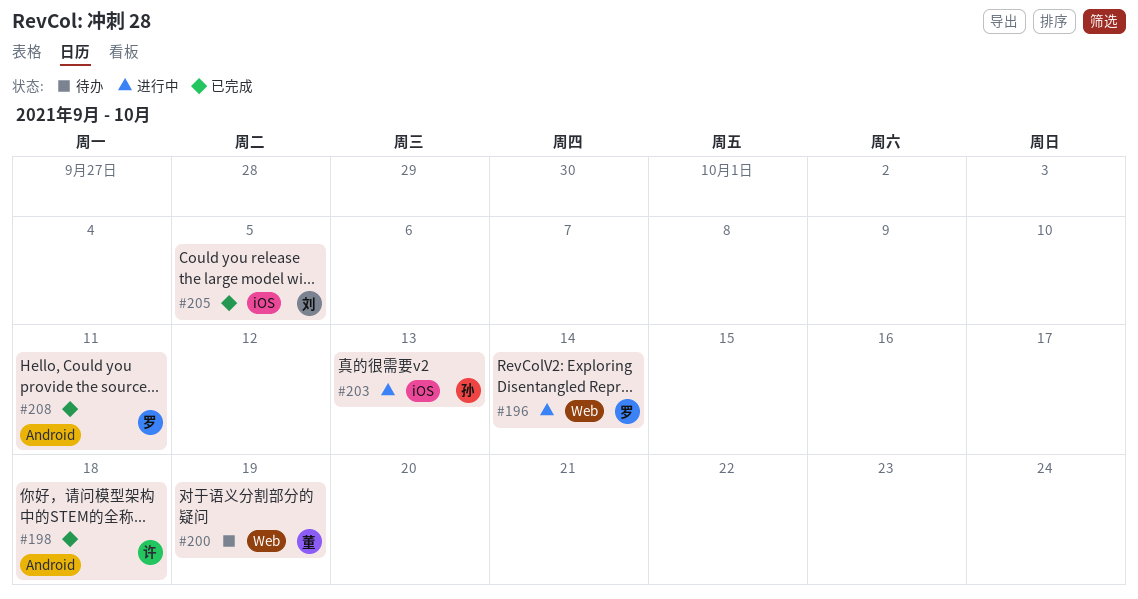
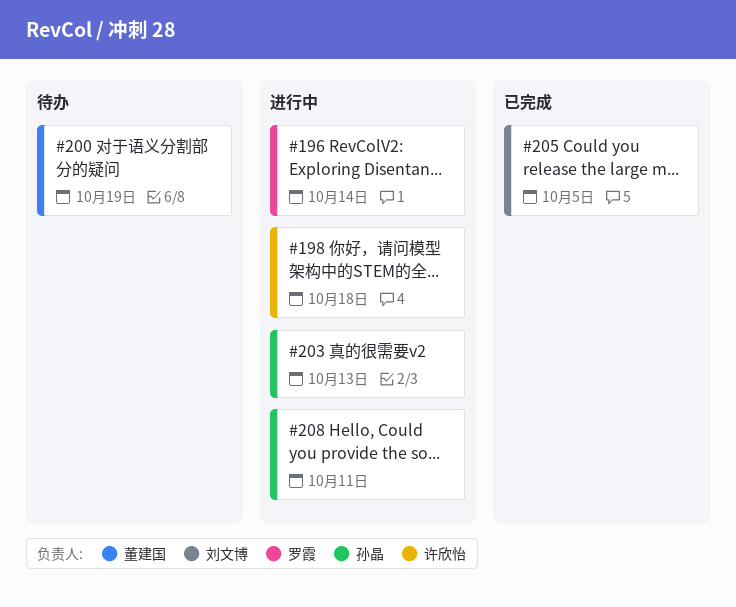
#198, status: 已完成 -> 进行中
#208, status: 已完成 -> 进行中
#208, owner: 罗霞 -> 孙晶

